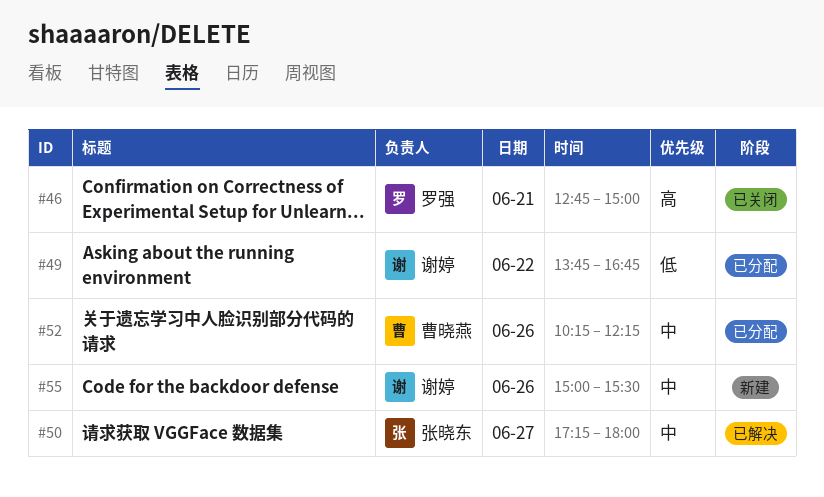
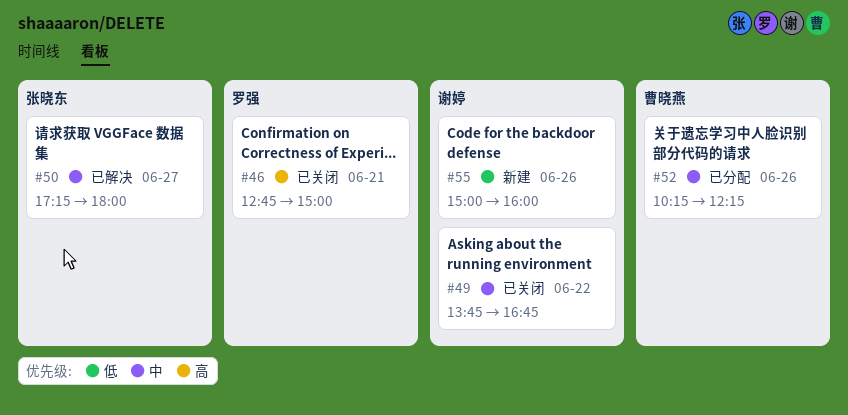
#49, status: 已分配 -> 已关闭
#49, priority: 低 -> 中
#55, priority: 中 -> 低
#55, ends: 15:30 -> 16:00

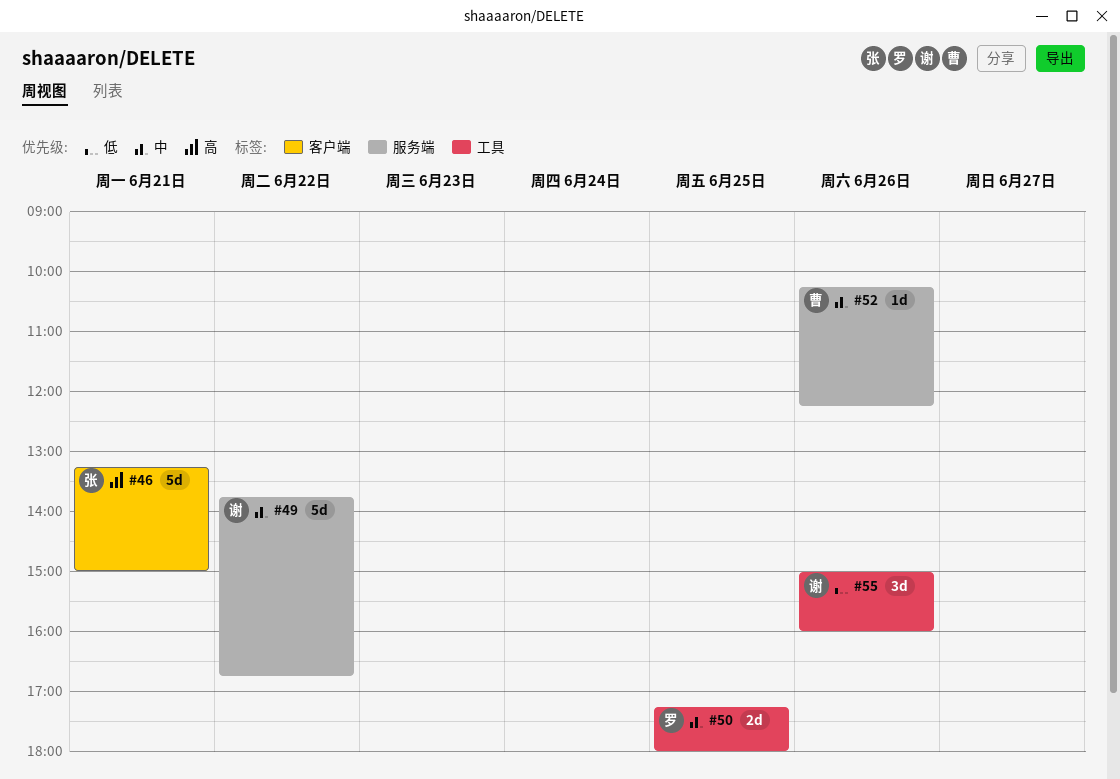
#46, owner: 罗强 -> 张晓东
#46, begins: 12:45 -> 13:15
#50, owner: 张晓东 -> 罗强
#50, day: Jun 27 -> Jun 25

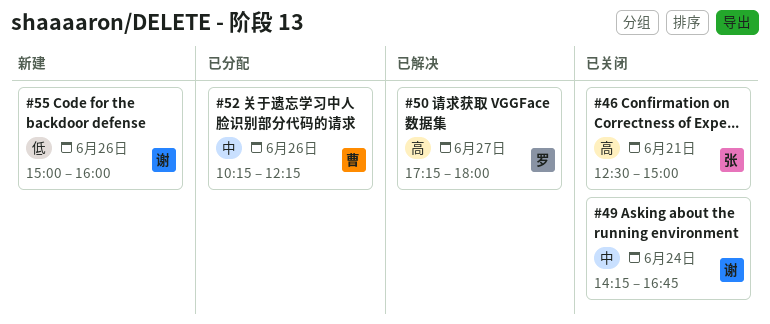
#46, begins: 13:15 -> 12:30
#49, day: Jun 22 -> Jun 24
#49, begins: 13:45 -> 14:15
#50, priority: 中 -> 高
#50, day: Jun 25 -> Jun 27

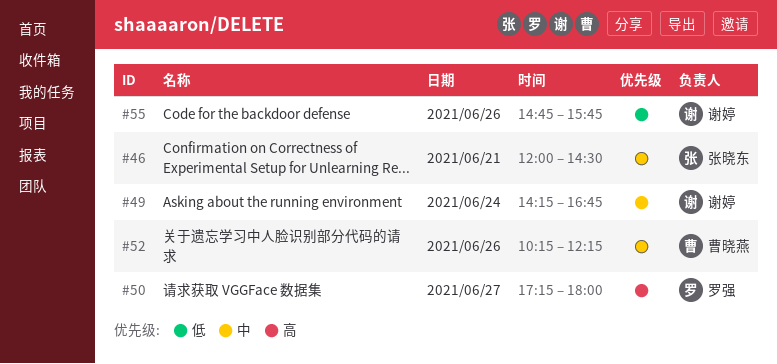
#46, priority: 高 -> 中
#46, begins: 12:30 -> 12:00
#46, ends: 15:00 -> 14:30
#55, begins: 15:00 -> 14:45
#55, ends: 16:00 -> 15:45

